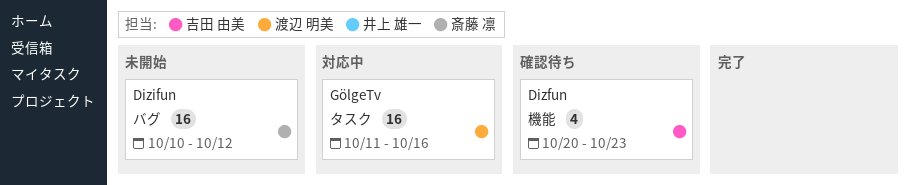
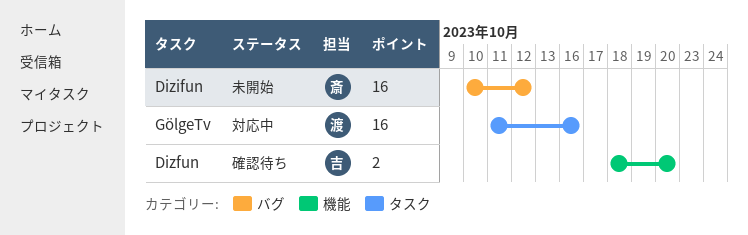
Dizfun, estimate: 4 -> 2
Dizfun, start: Oct 20 -> Oct 18
Dizfun, due: Oct 23 -> Oct 20

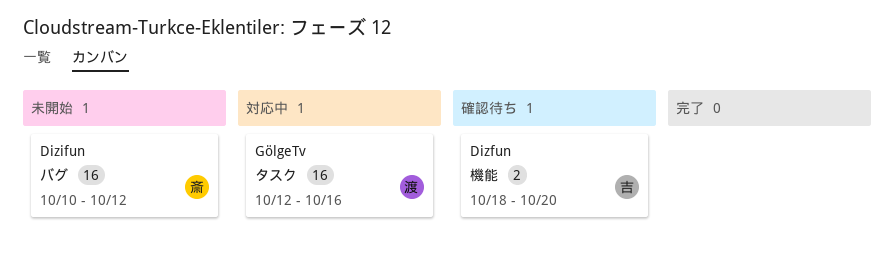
GölgeTv, start: Oct 11 -> Oct 12

